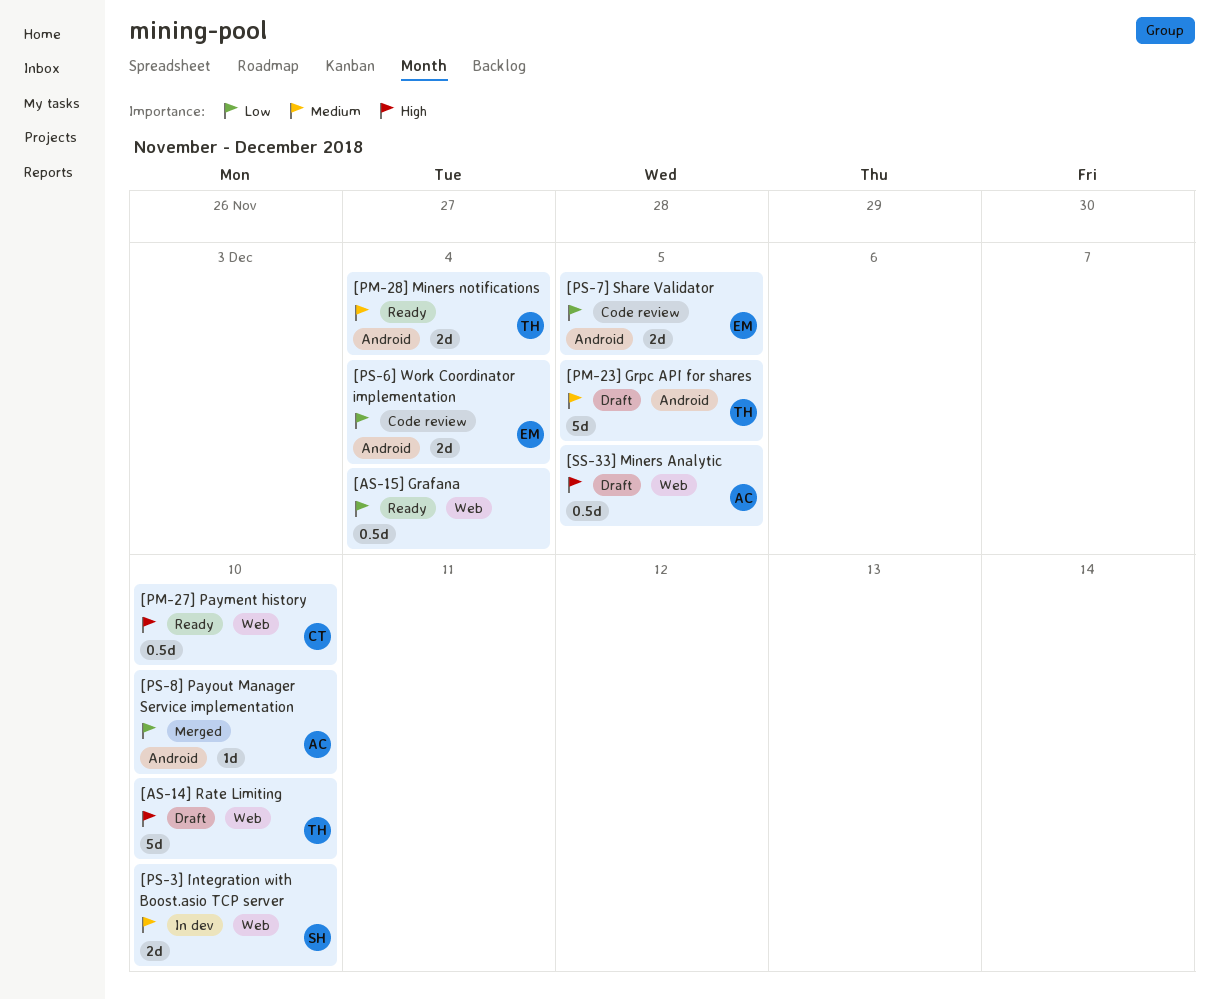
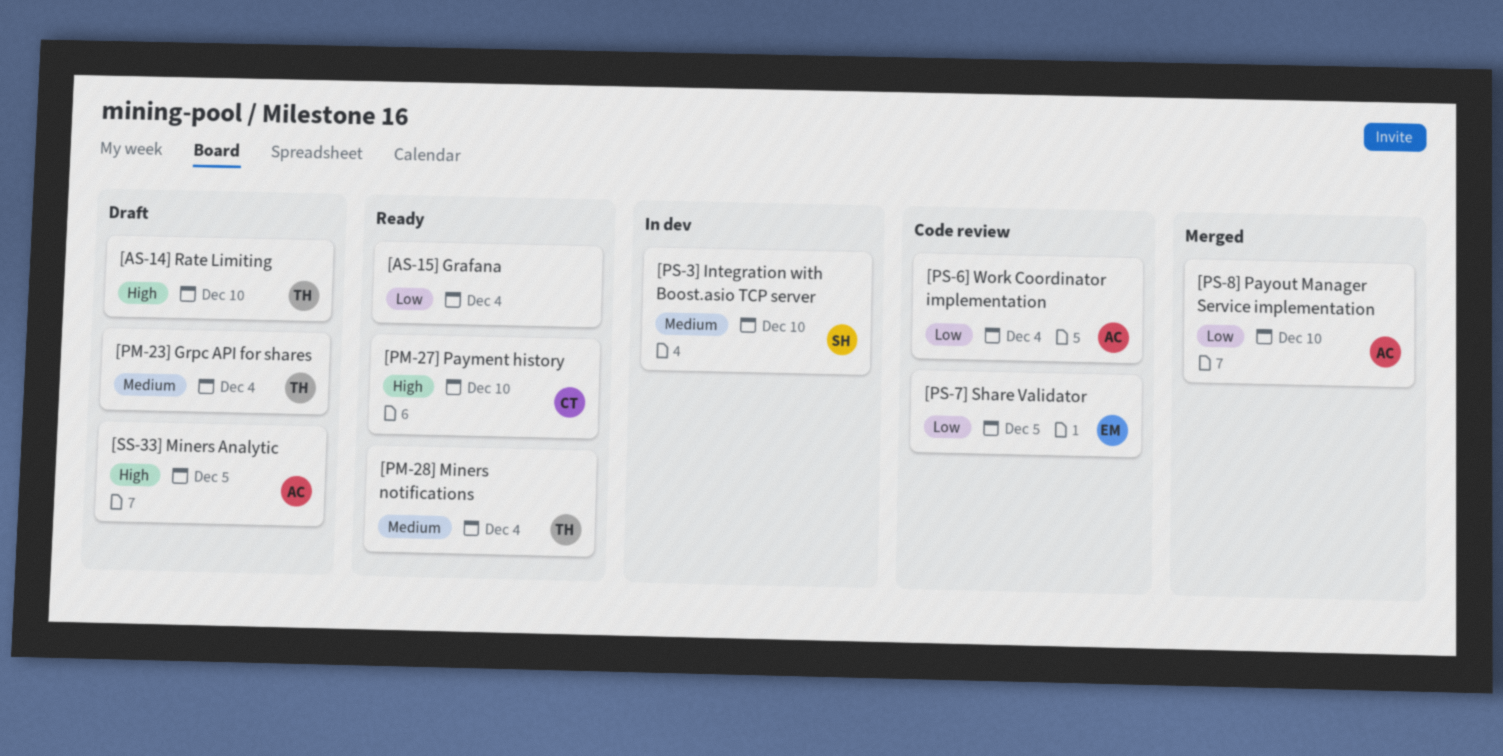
[PM-23] Grpc API for shares, due: Dec 5 -> Dec 4
[PS-6] Work Coordinator implementation, owner: EM -> AC

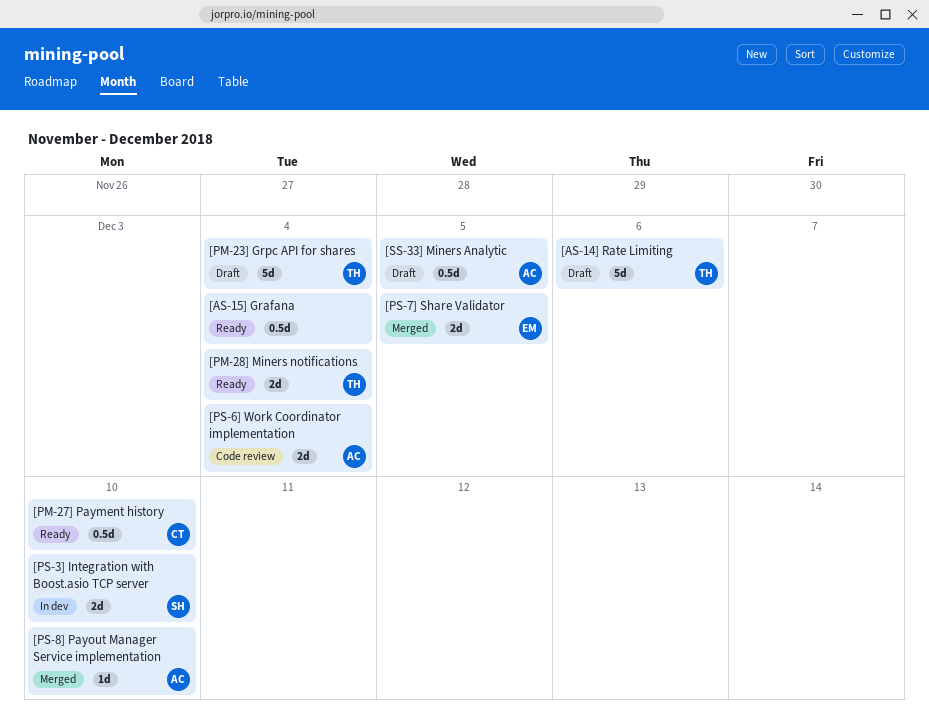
[AS-14] Rate Limiting, due: Dec 10 -> Dec 6
[PS-7] Share Validator, status: Code review -> Merged

